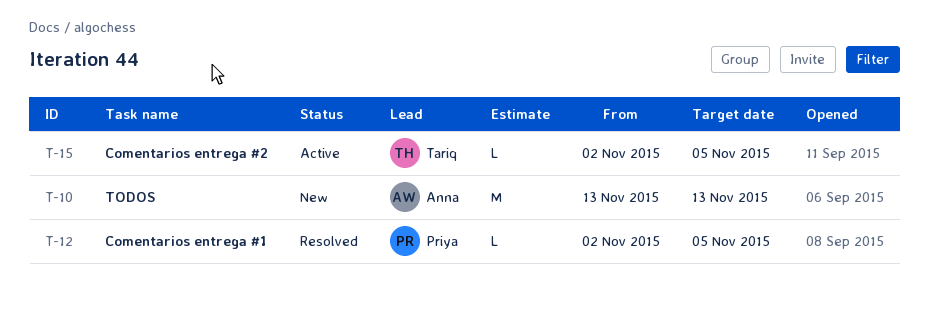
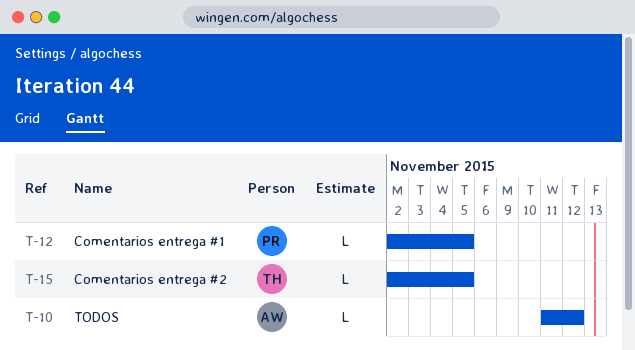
T-10, estimate: M -> L
T-10, start: Nov 13 -> Nov 11
T-10, due: Nov 13 -> Nov 12

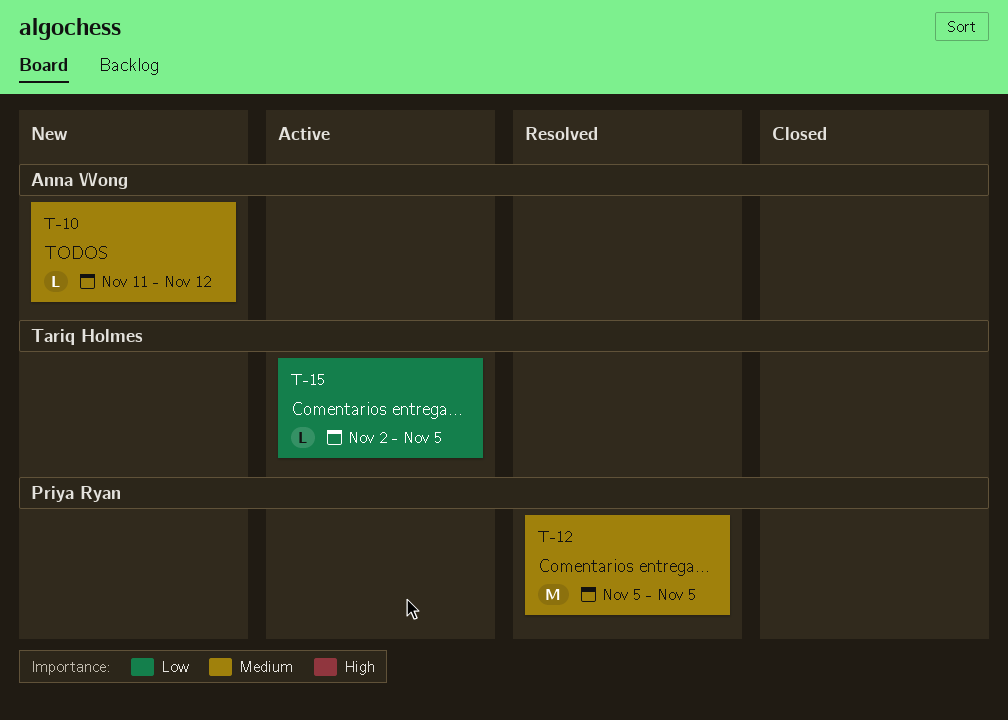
T-12, estimate: L -> M
T-12, start: Nov 2 -> Nov 5

